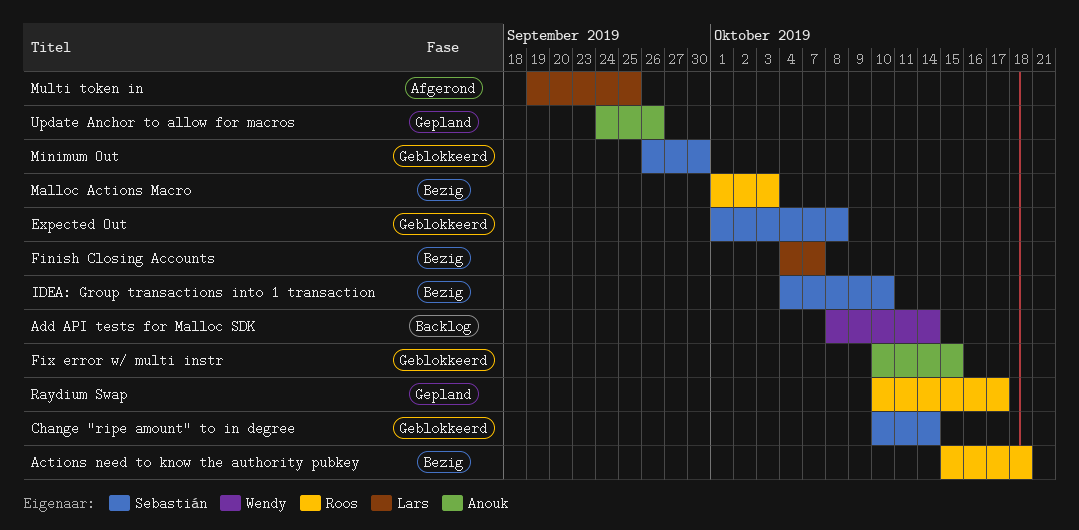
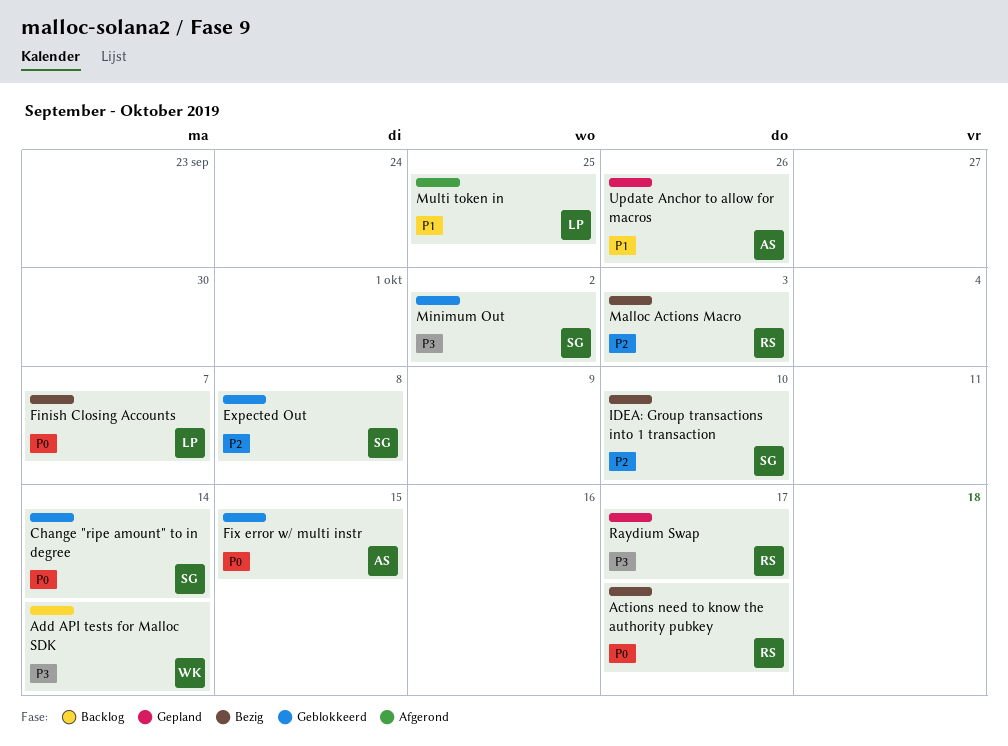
Actions need to know the authority pubkey, due: Oct 18 -> Oct 17
Minimum Out, due: Sep 30 -> Oct 2

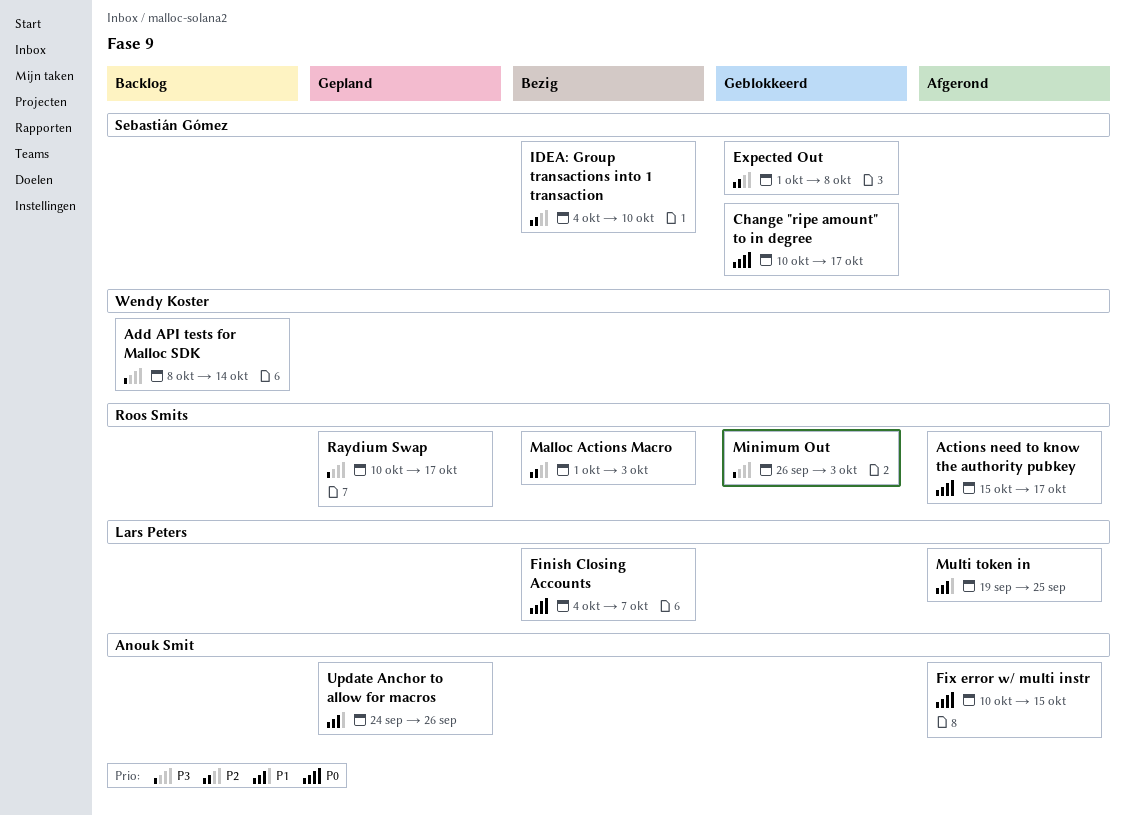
Actions need to know the authority pubkey, status: Bezig -> Afgerond
Change "ripe amount" to in degree, due: Oct 14 -> Oct 17
Fix error w/ multi instr, status: Geblokkeerd -> Afgerond
Minimum Out, owner: Sebastián Gómez -> Roos Smits
Minimum Out, due: Oct 2 -> Oct 3

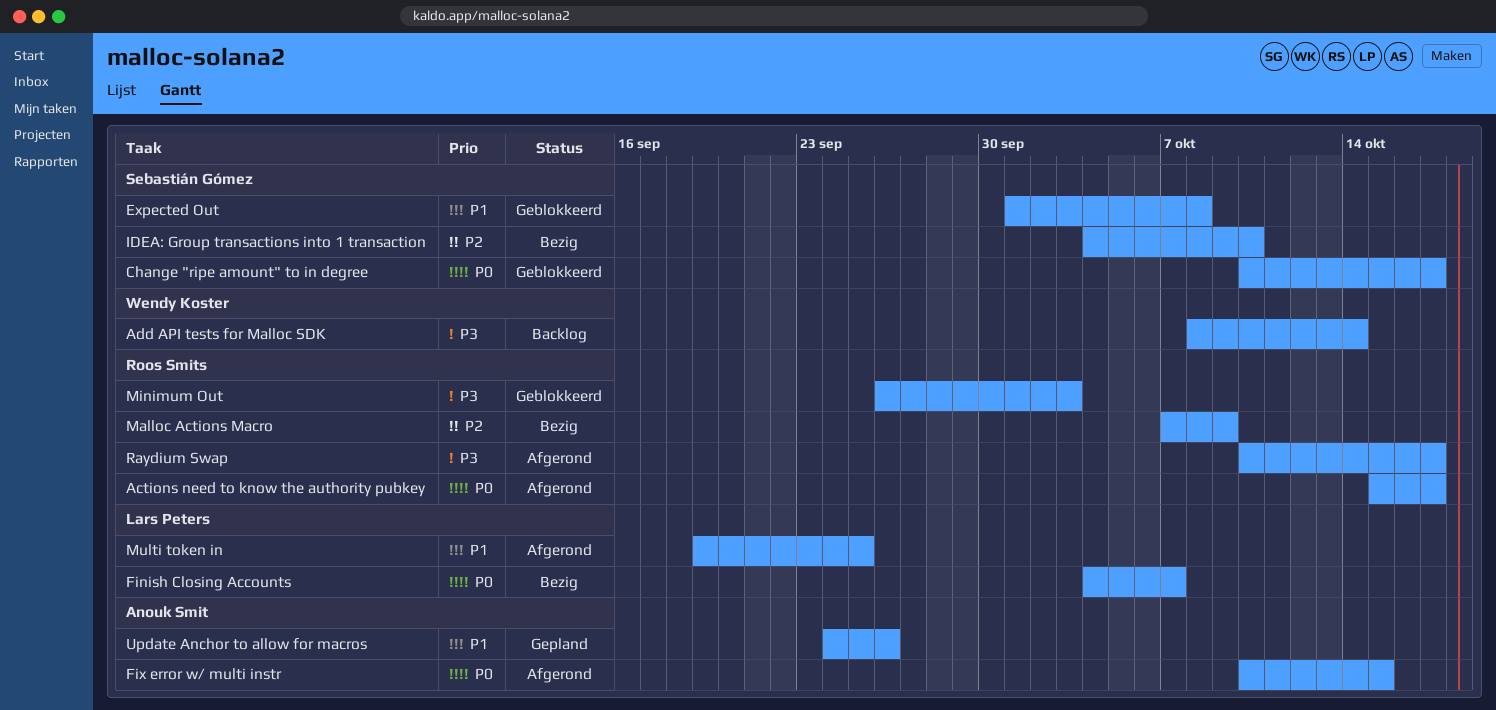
Expected Out, priority: P2 -> P1
Malloc Actions Macro, start: Oct 1 -> Oct 7
Malloc Actions Macro, due: Oct 3 -> Oct 9
Raydium Swap, status: Gepland -> Afgerond

